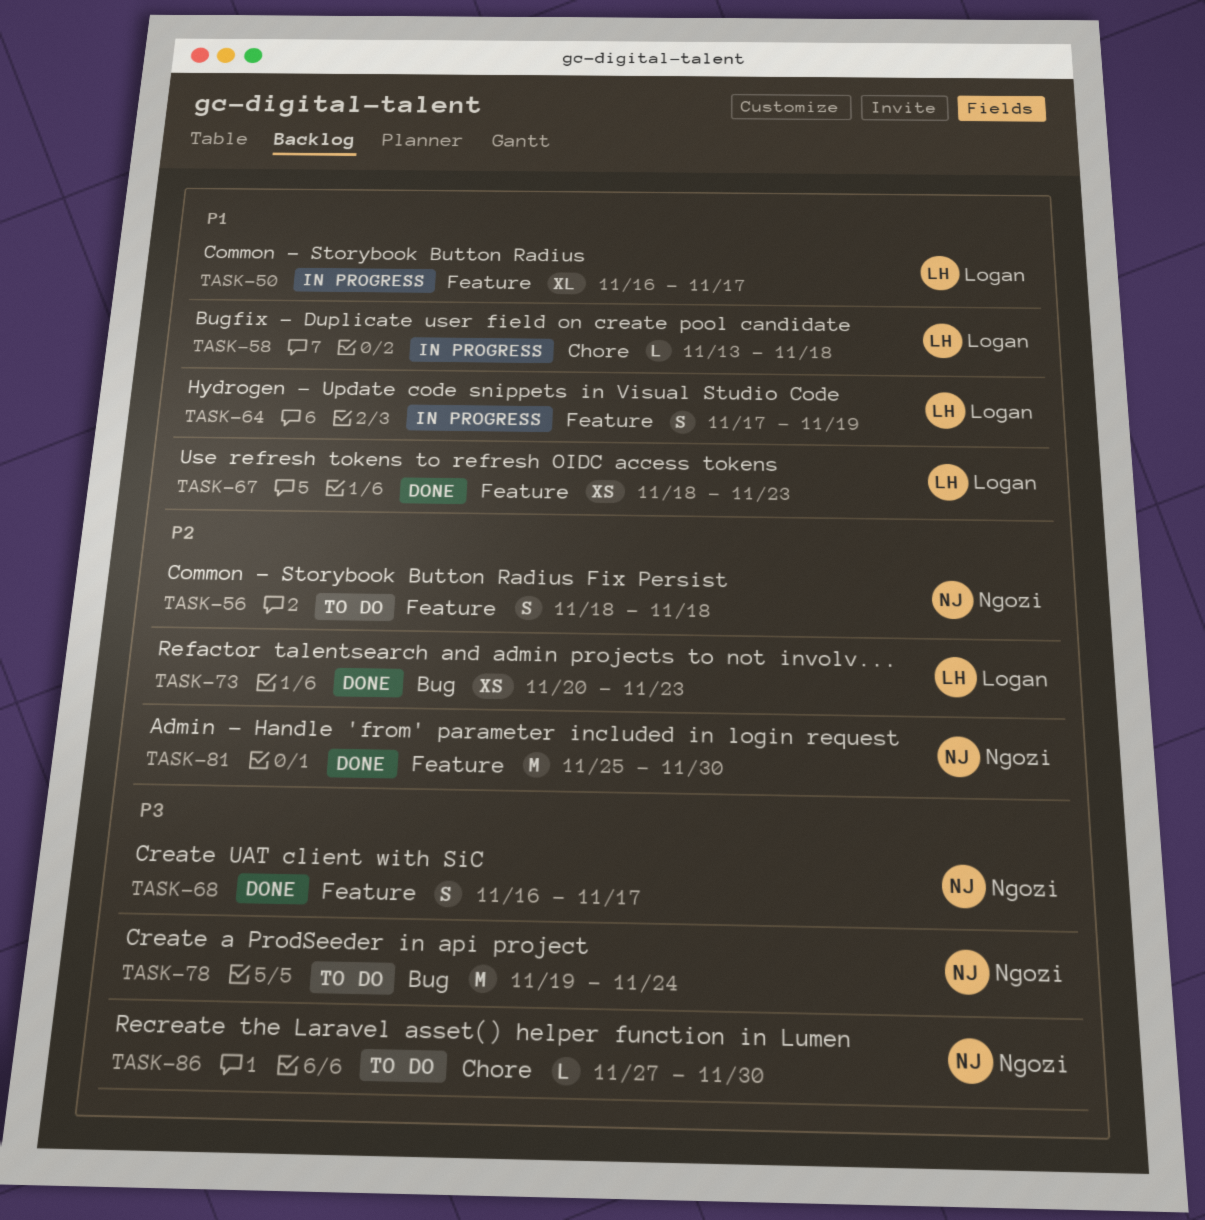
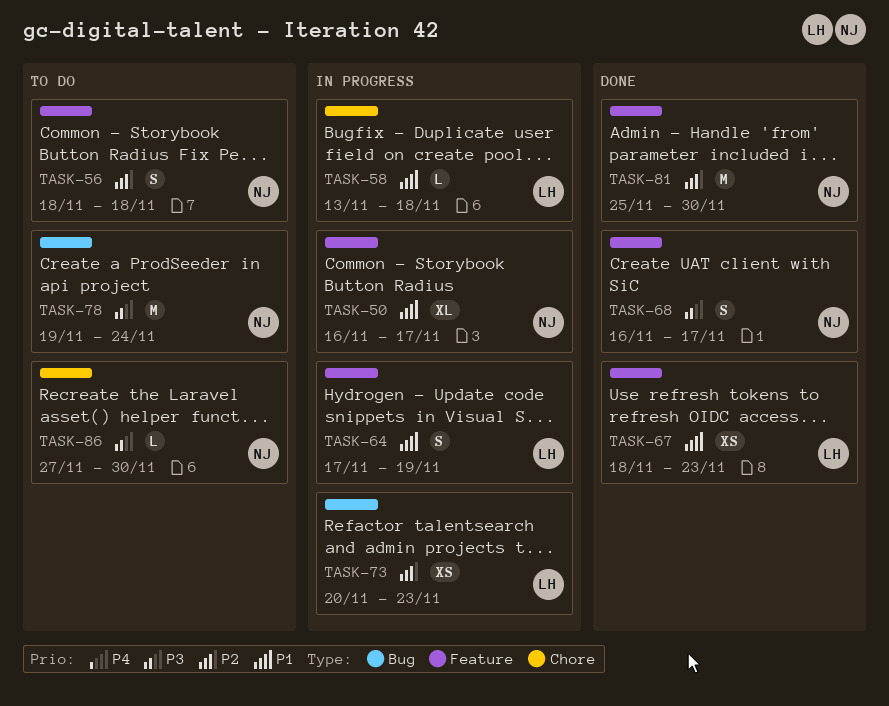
TASK-50, owner: Logan -> Ngozi
TASK-73, status: Done -> In progress

